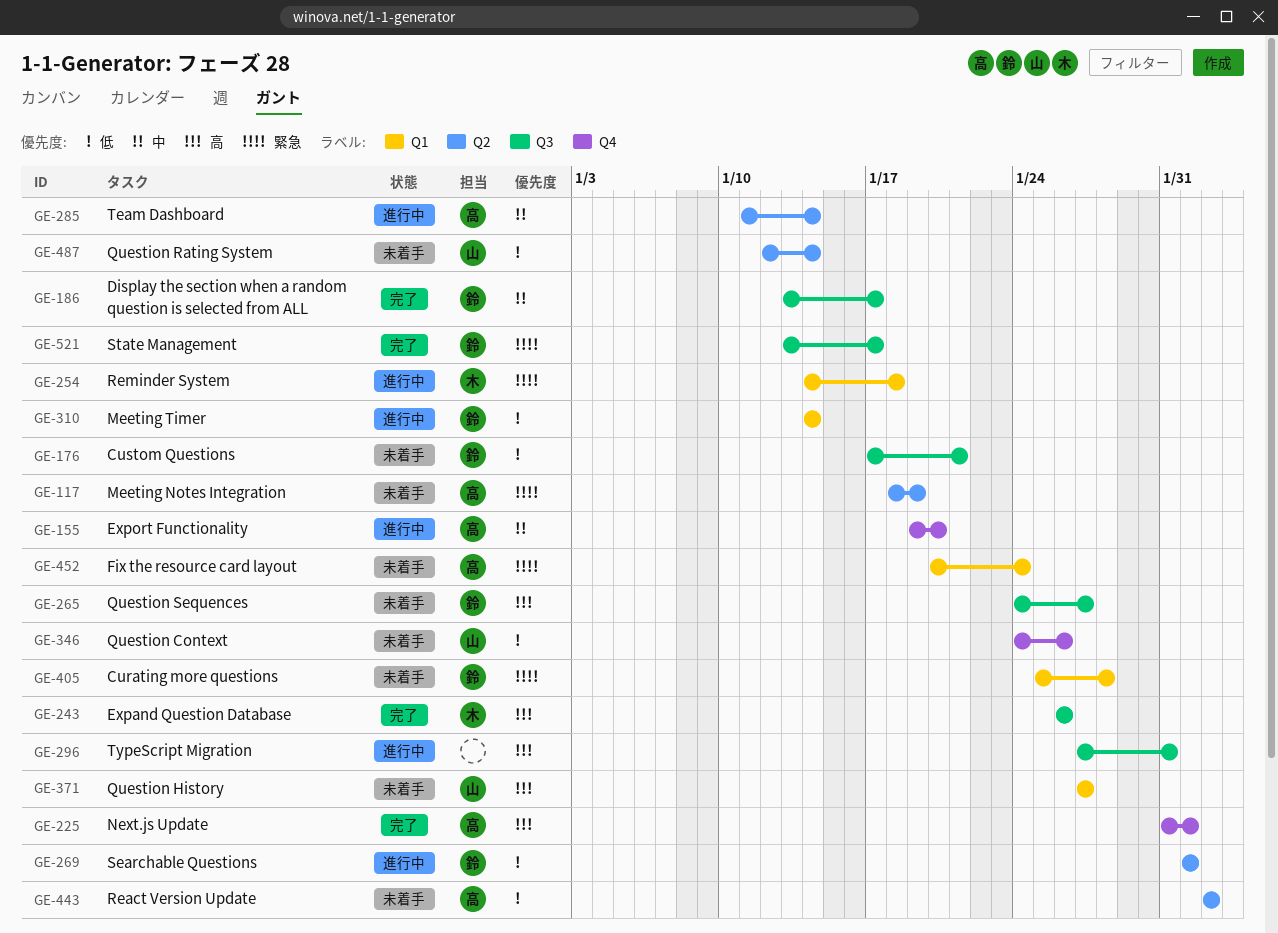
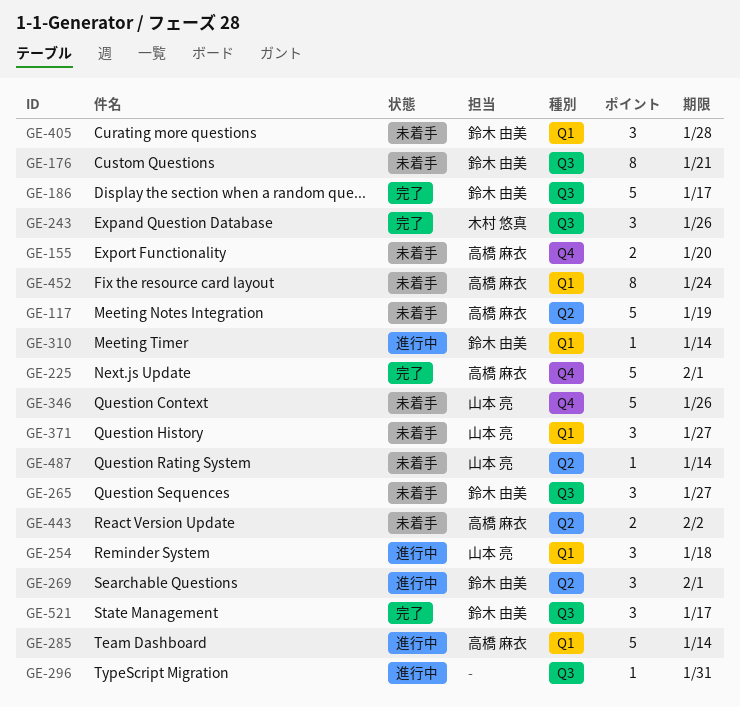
GE-155, status: 進行中 -> 未着手
GE-254, owner: 木村 悠真 -> 山本 亮
GE-285, label: Q2 -> Q1

